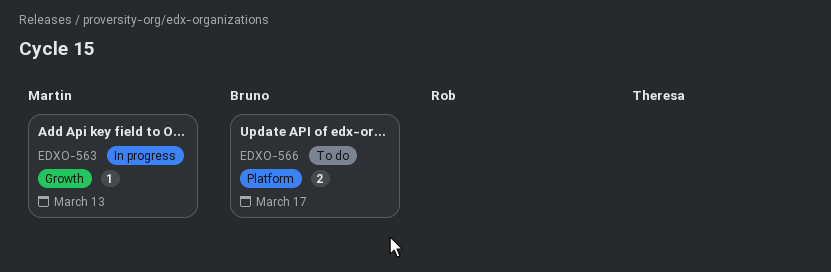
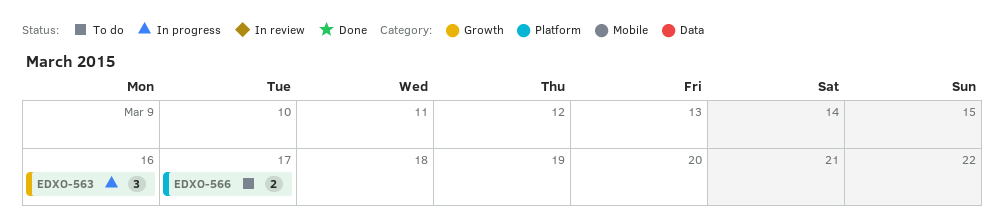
EDXO-563, estimate: 1 -> 3
EDXO-563, due: Mar 13 -> Mar 16

